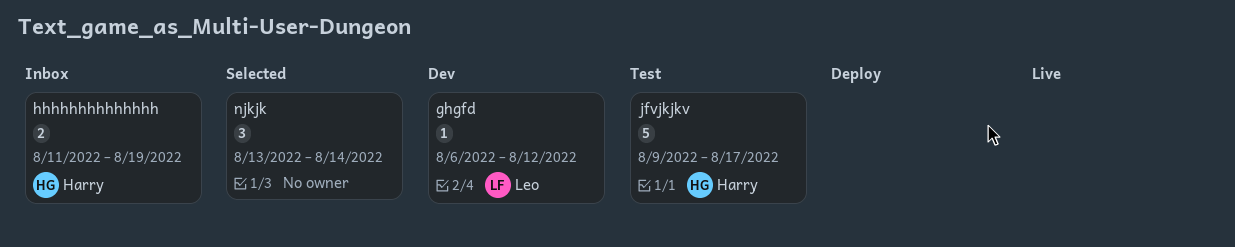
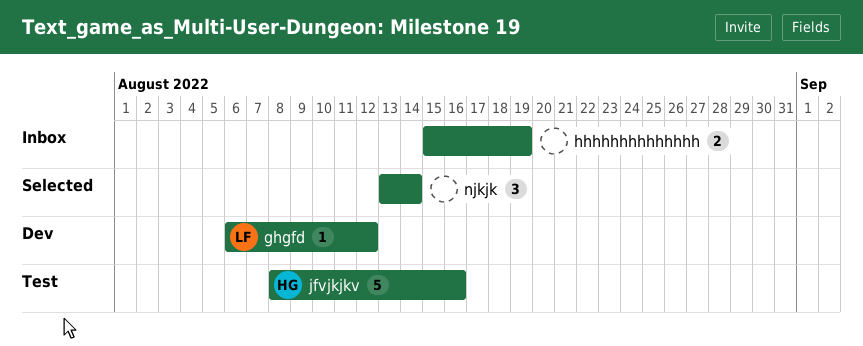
hhhhhhhhhhhhhh, owner: Harry -> none
hhhhhhhhhhhhhh, start: Aug 11 -> Aug 15
jfvjkjkv, start: Aug 9 -> Aug 8
jfvjkjkv, due: Aug 17 -> Aug 16

